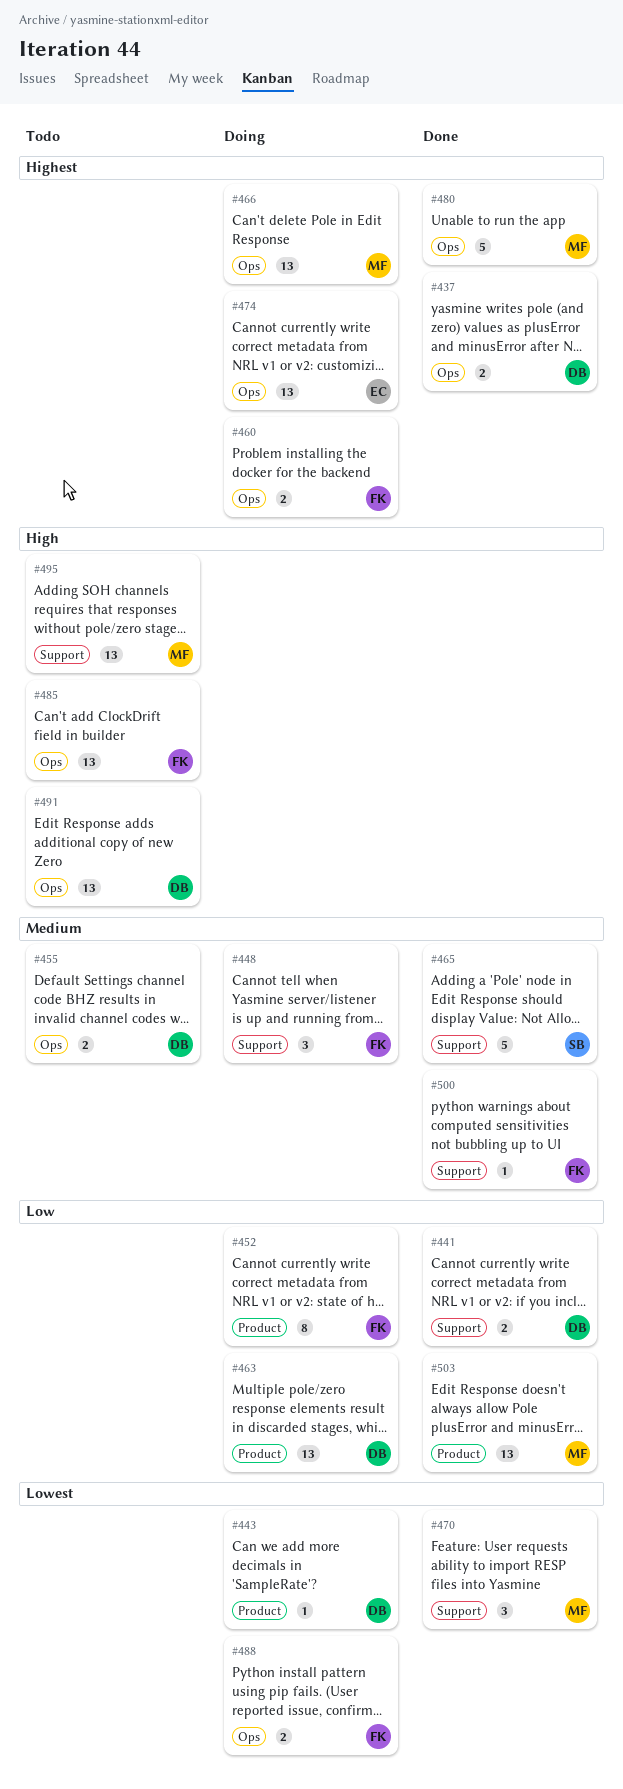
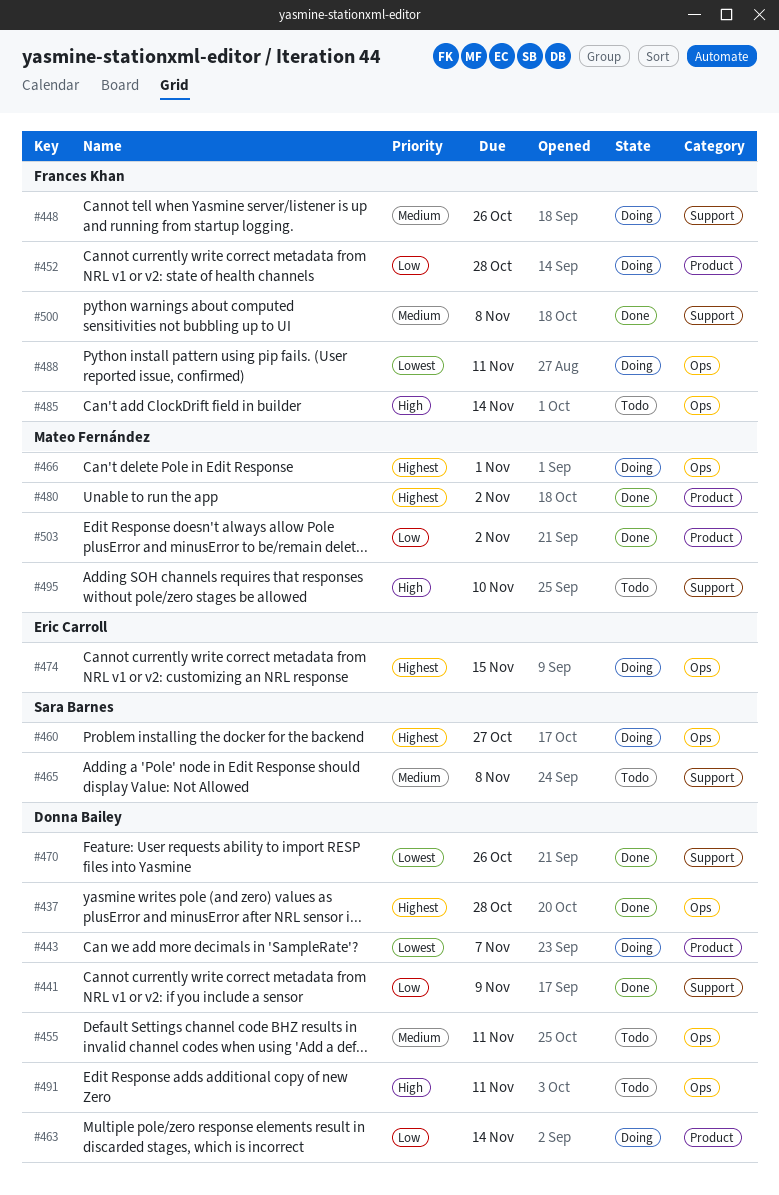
#460, owner: Frances Khan -> Sara Barnes
#465, status: Done -> Todo
#470, owner: Mateo Fernández -> Donna Bailey
#480, label: Ops -> Product

